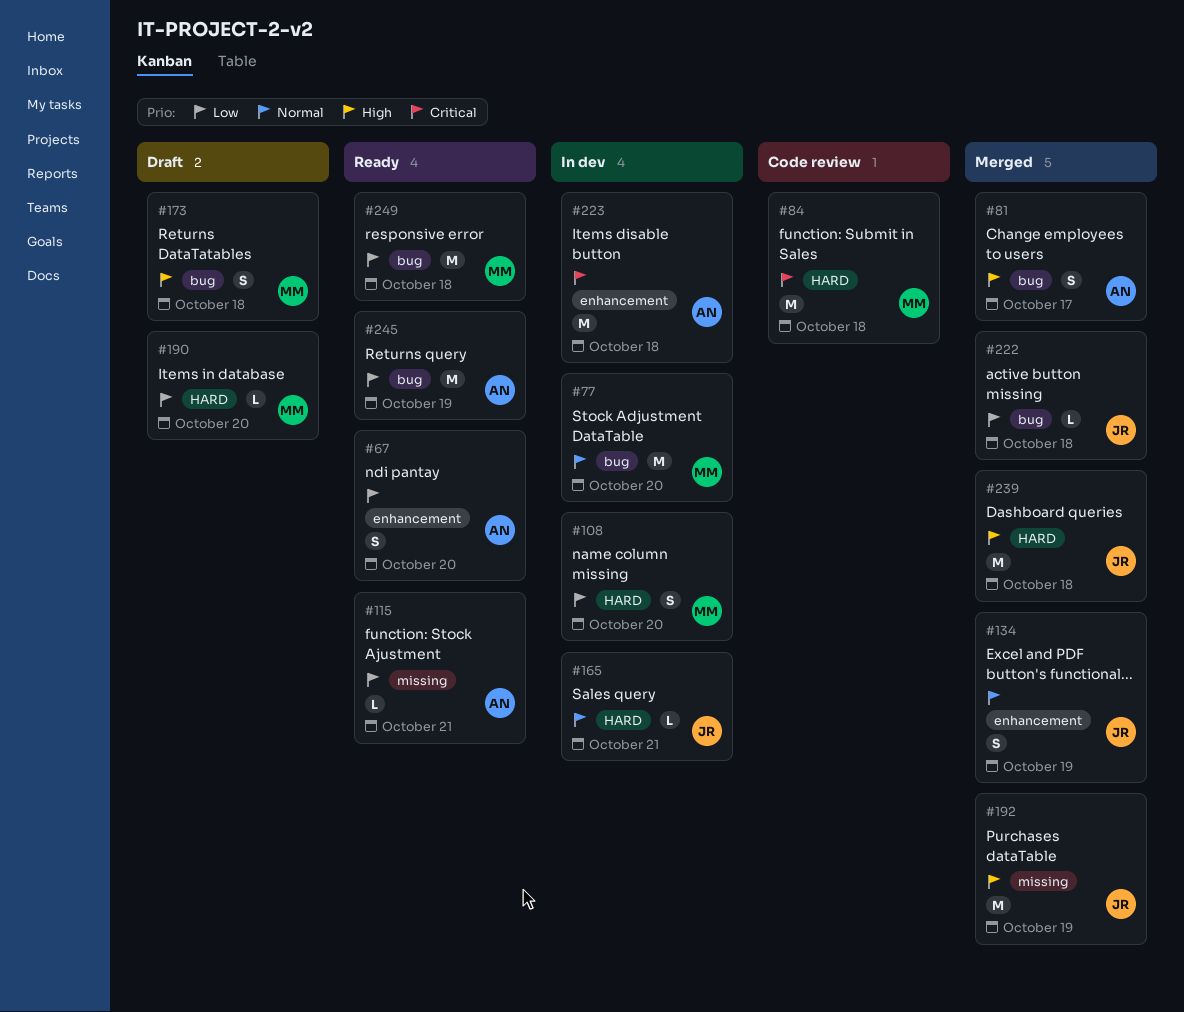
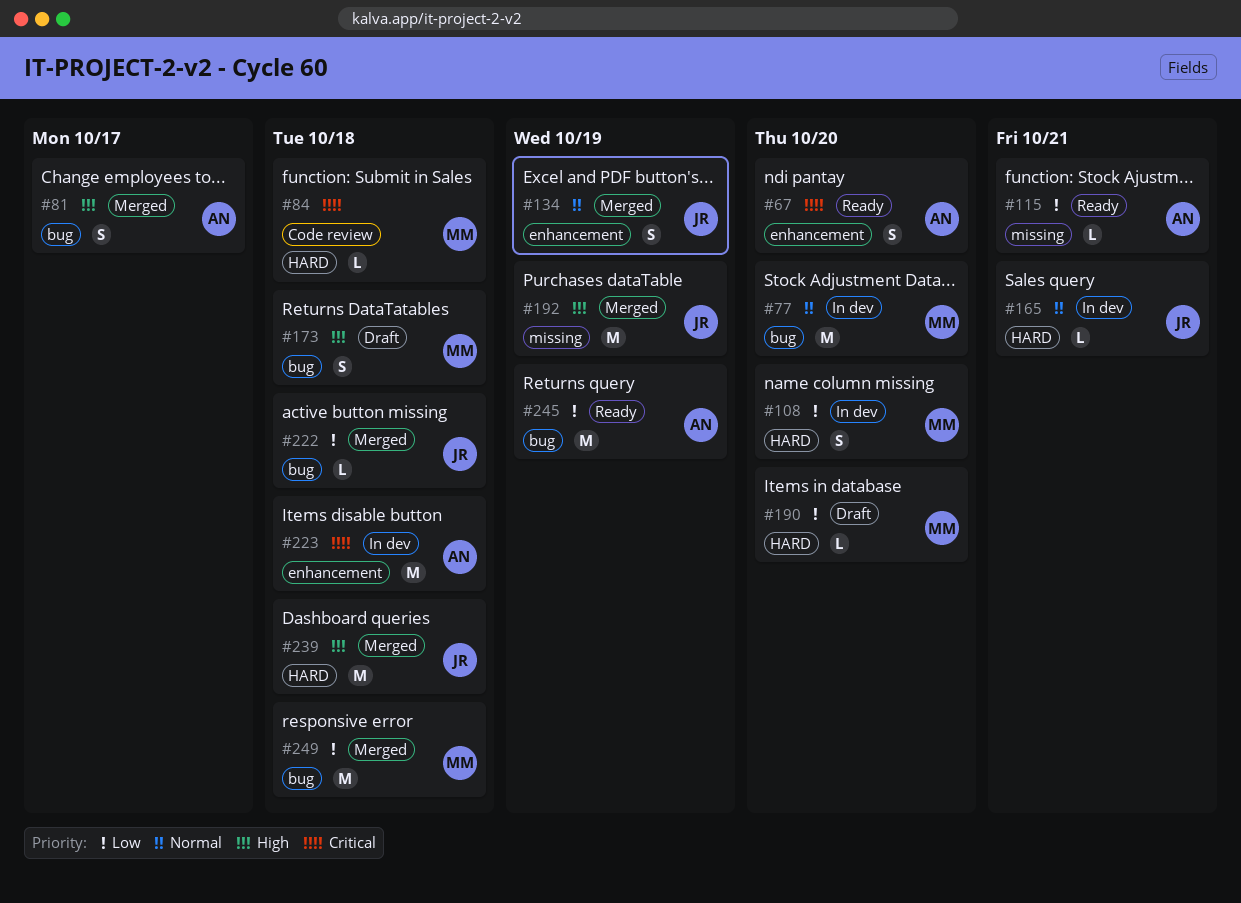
#67, priority: Low -> Critical
#84, estimate: M -> L
#249, status: Ready -> Merged

